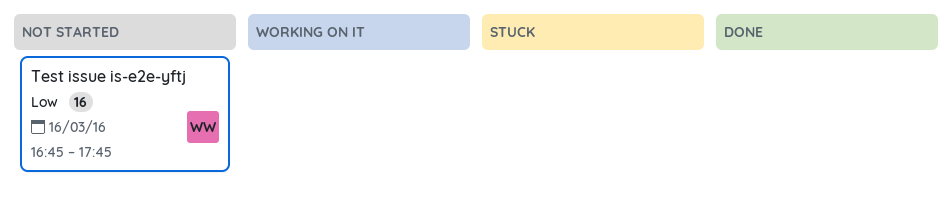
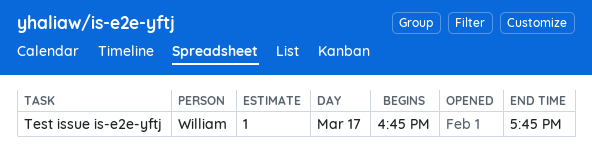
Test issue is-e2e-yftj, estimate: 16 -> 1
Test issue is-e2e-yftj, day: Mar 16 -> Mar 17

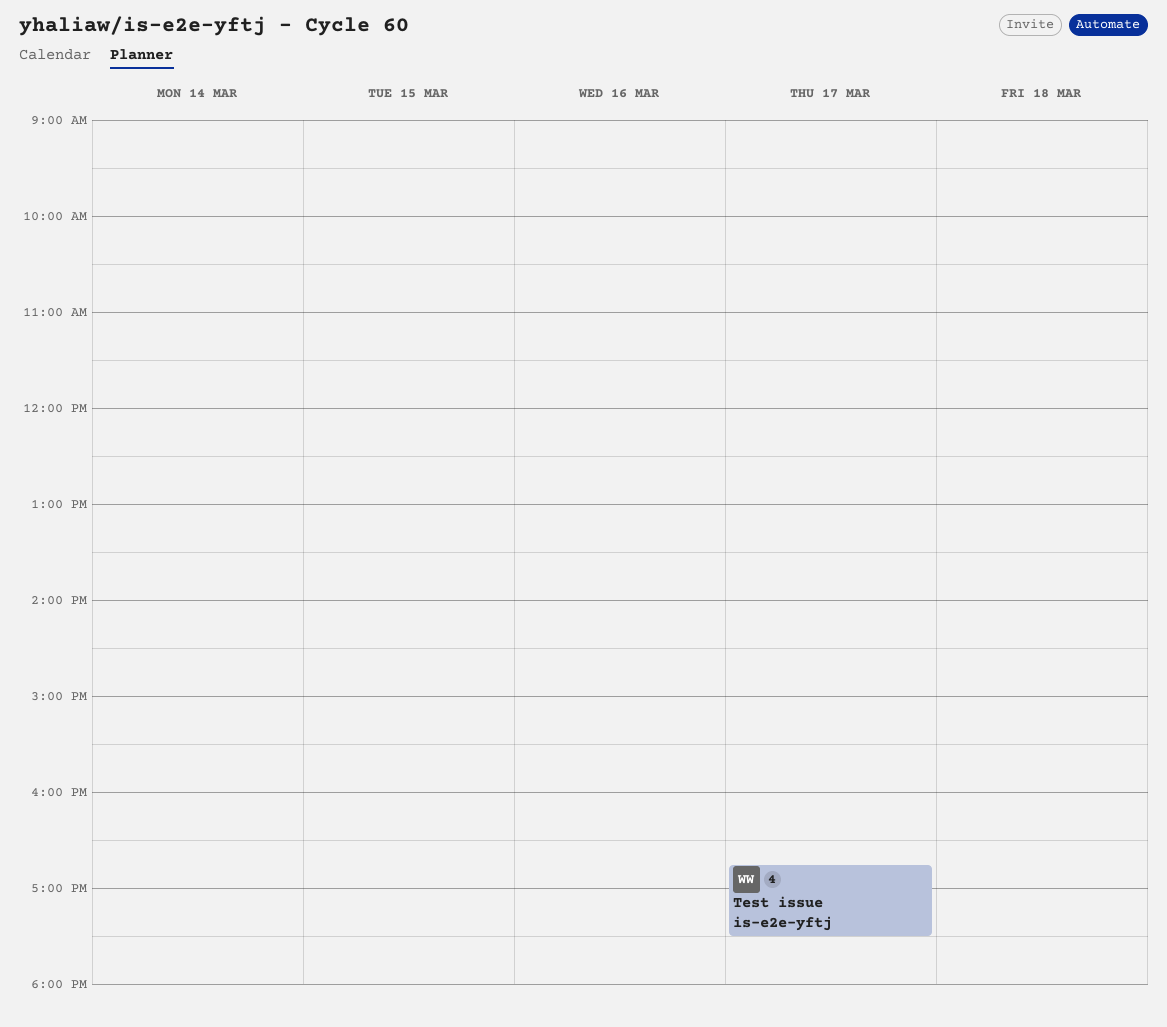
Test issue is-e2e-yftj, estimate: 1 -> 4
Test issue is-e2e-yftj, ends: 17:45 -> 17:30

